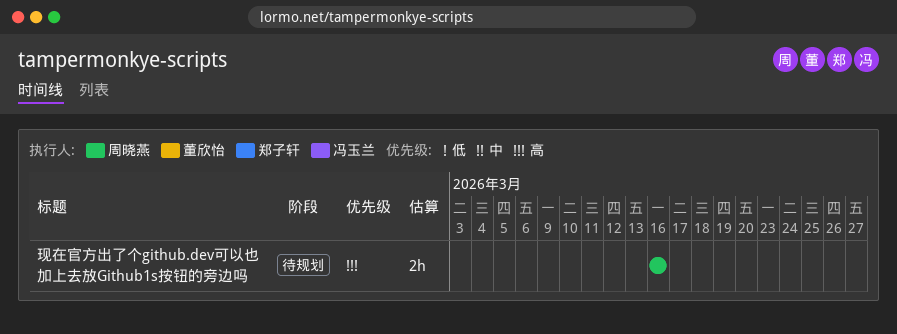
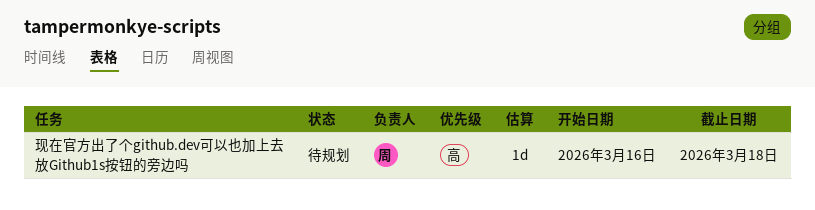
现在官方出了个github.dev可以也加上去放Github1s按钮的旁边吗, estimate: 2h -> 1d
现在官方出了个github.dev可以也加上去放Github1s按钮的旁边吗, due: Mar 16 -> Mar 18

